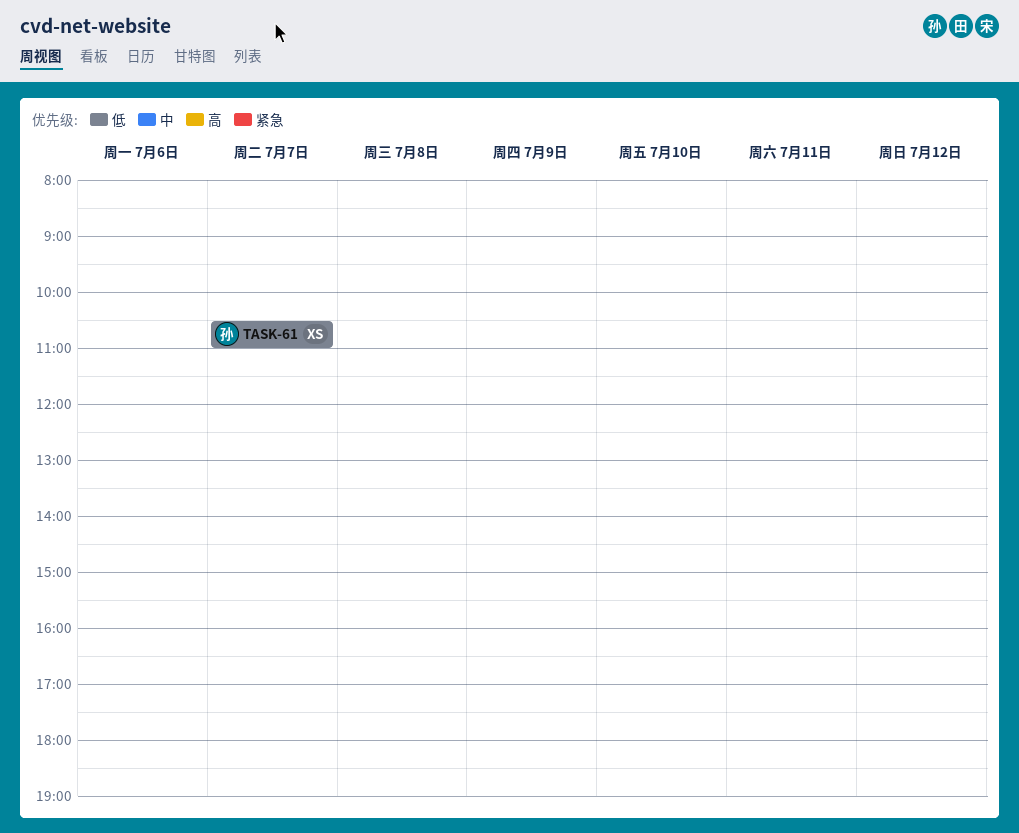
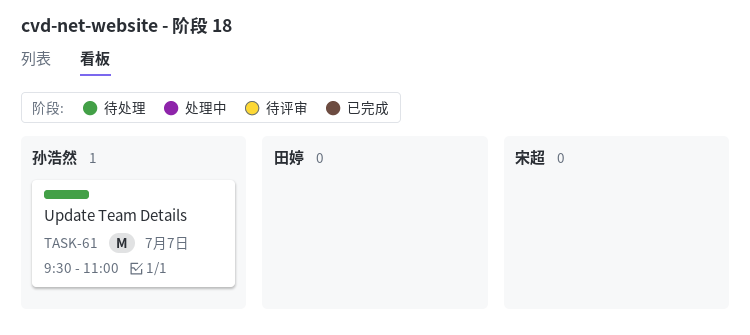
TASK-61, estimate: XS -> M
TASK-61, begins: 10:30 -> 09:30

